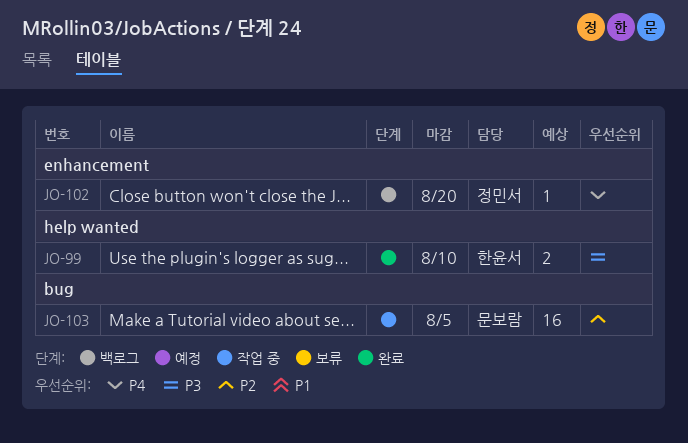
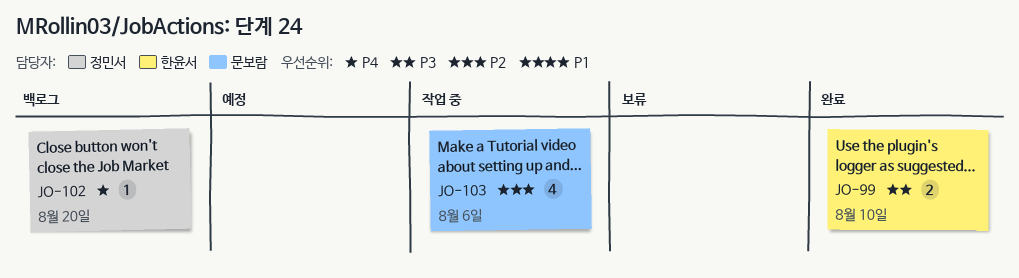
JO-103, estimate: 16 -> 4
JO-103, due: Aug 5 -> Aug 6

